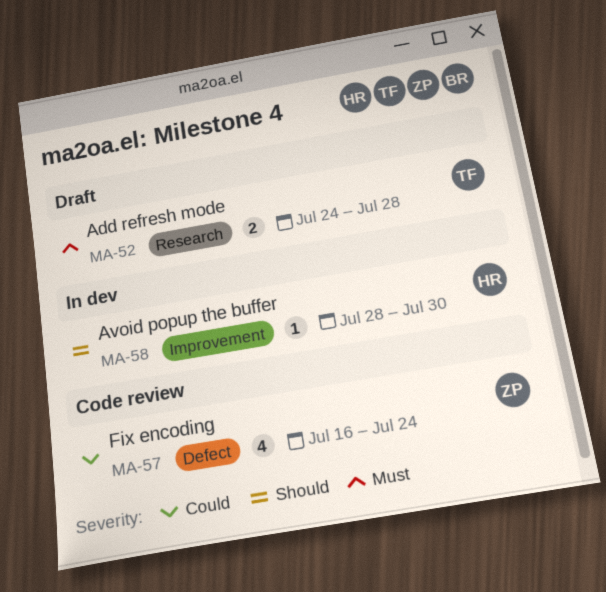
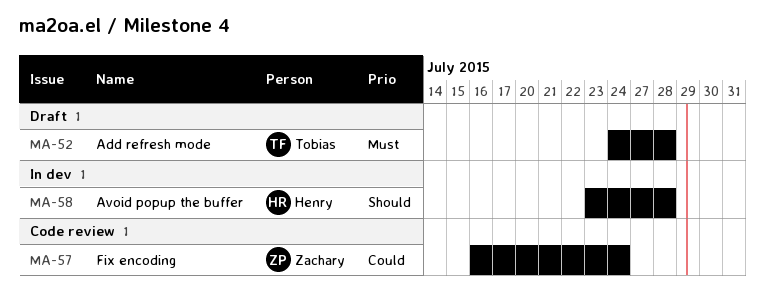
MA-58, start: Jul 28 -> Jul 23
MA-58, due: Jul 30 -> Jul 28

